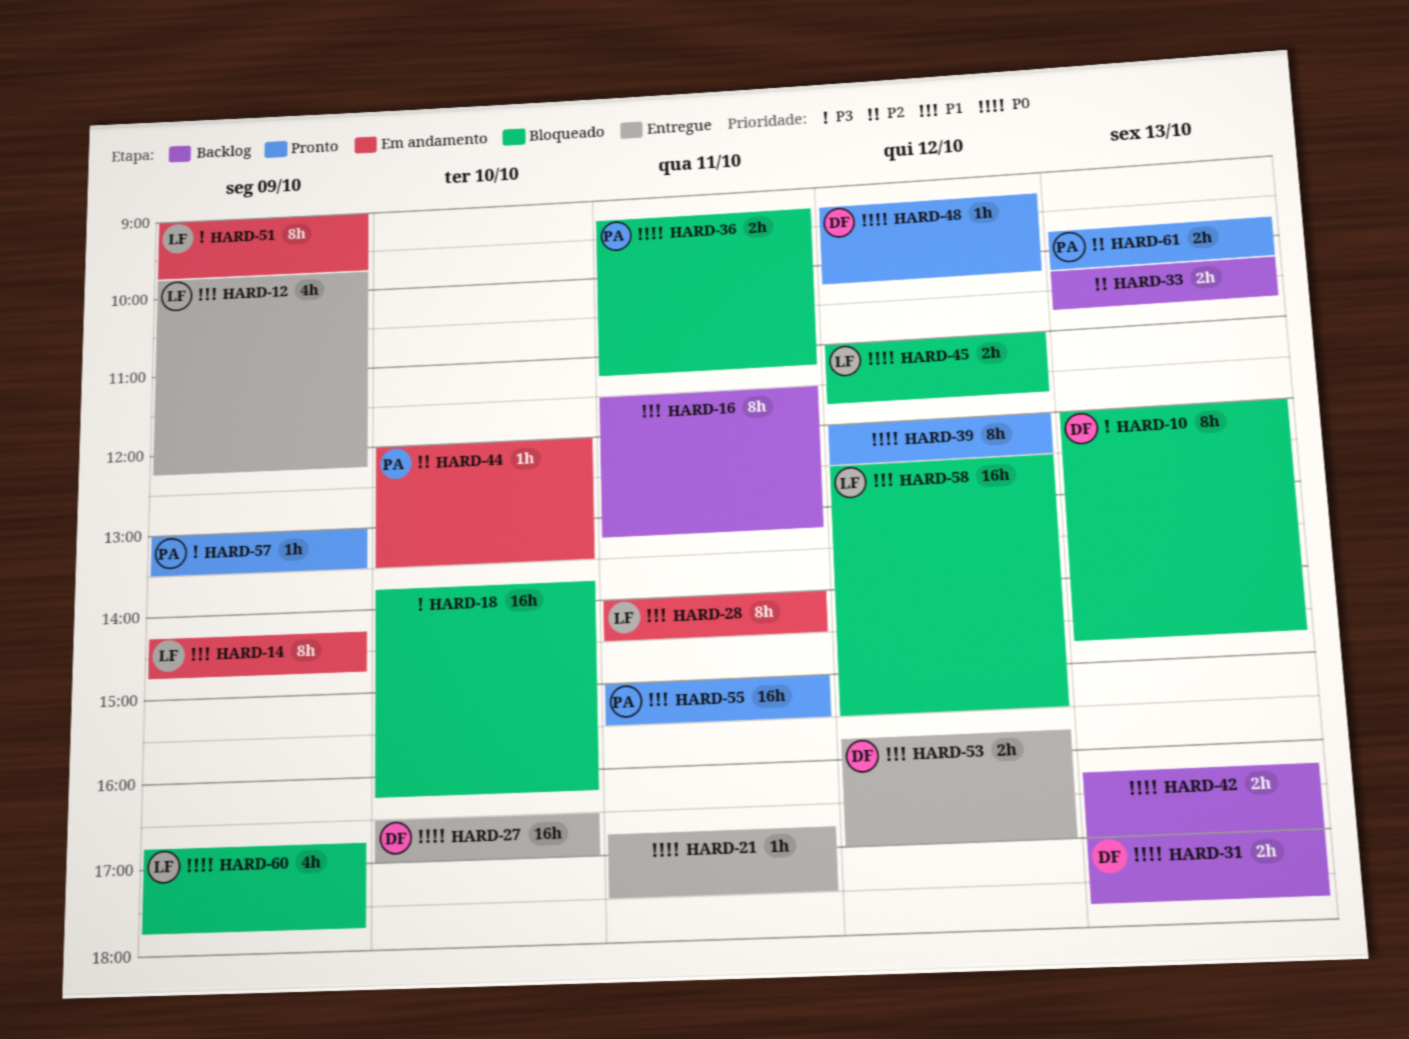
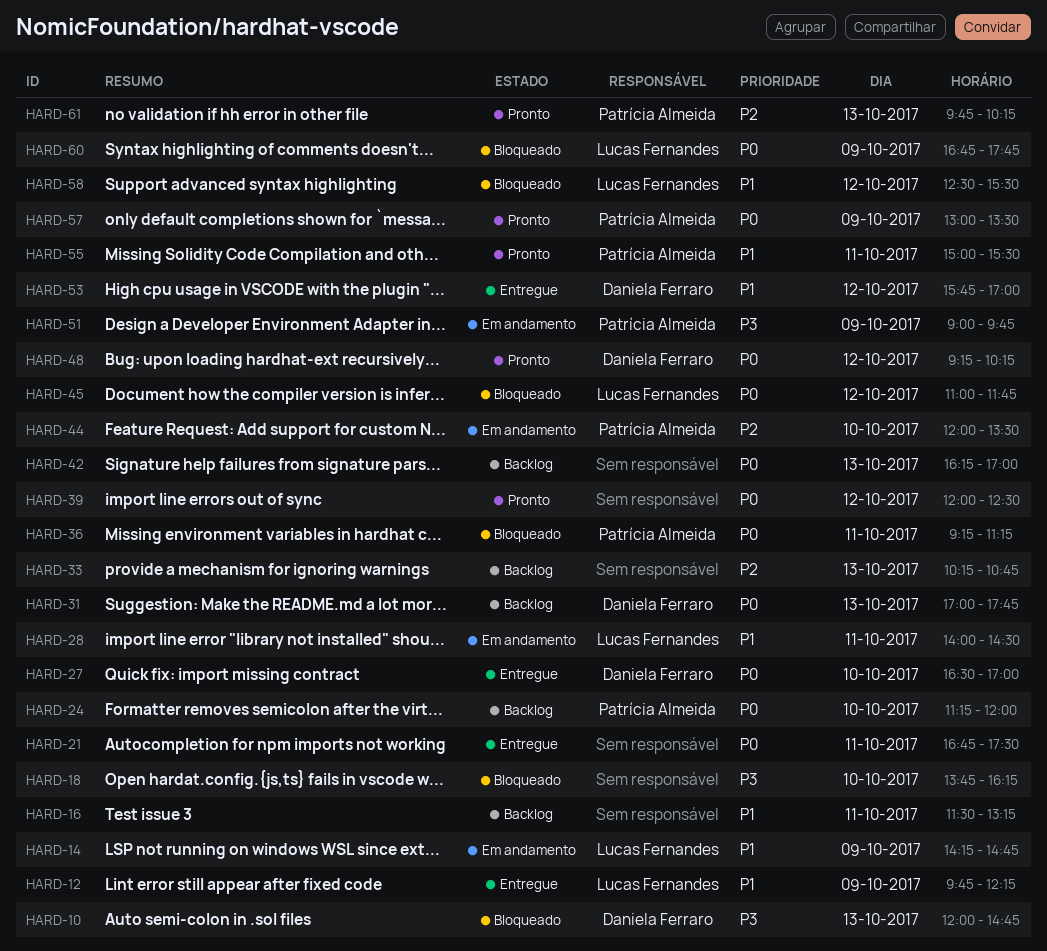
HARD-24: none -> present
HARD-51, owner: Lucas Fernandes -> Patrícia Almeida
HARD-57, priority: P3 -> P0

